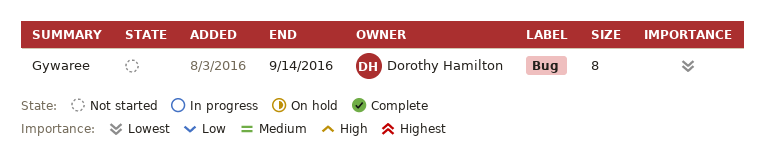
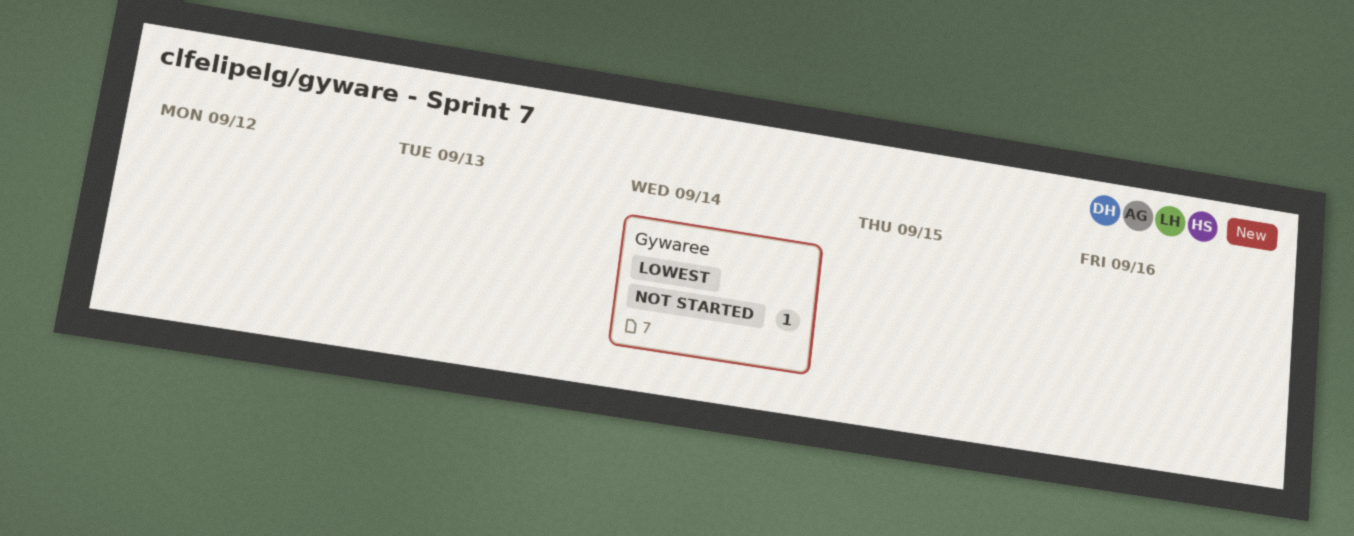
Gywaree, estimate: 8 -> 1

